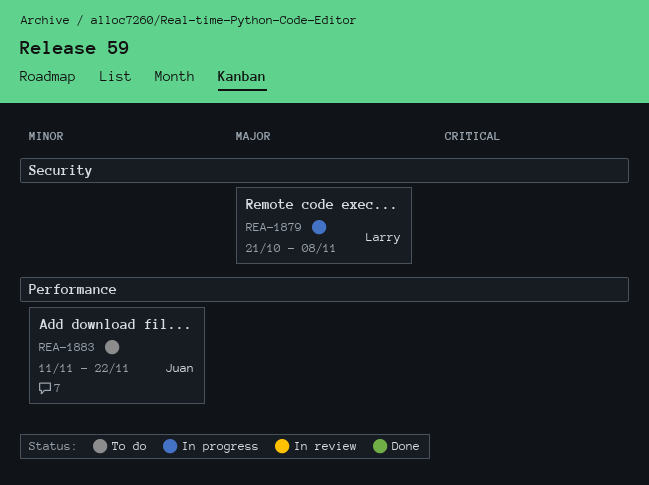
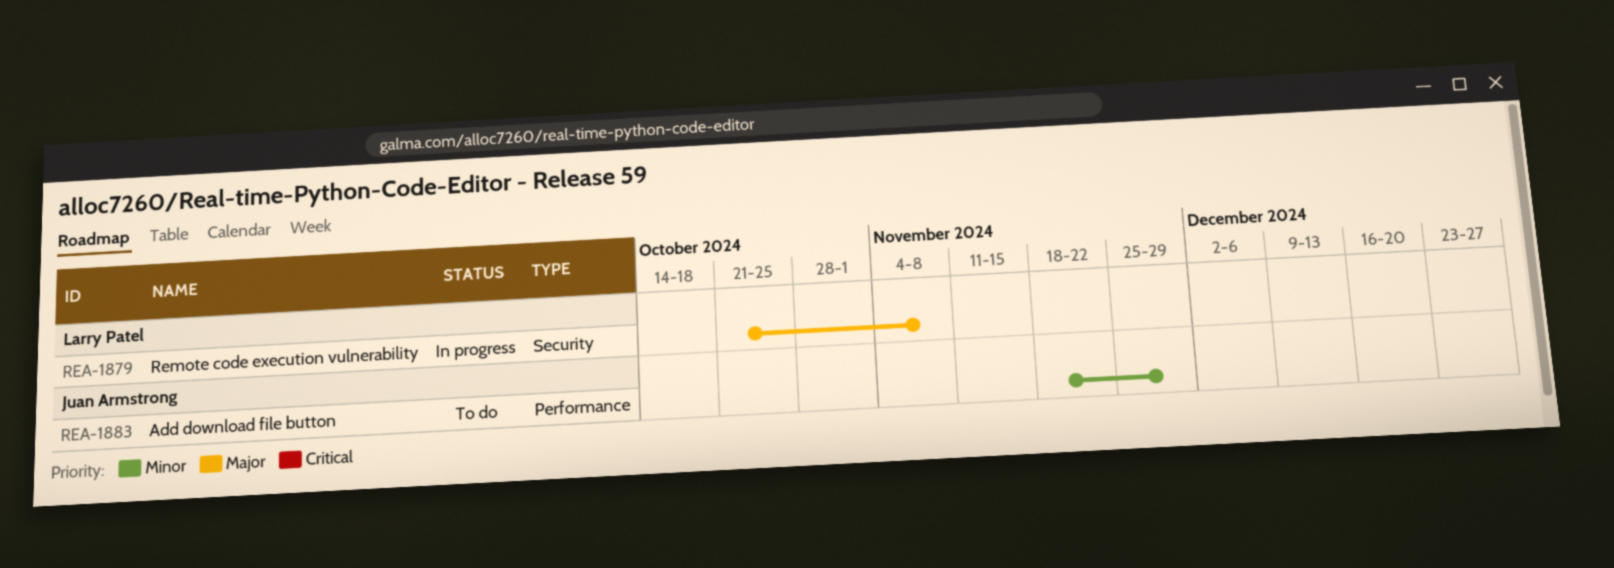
REA-1883, start: Nov 11 -> Nov 18
REA-1883, due: Nov 22 -> Nov 29

